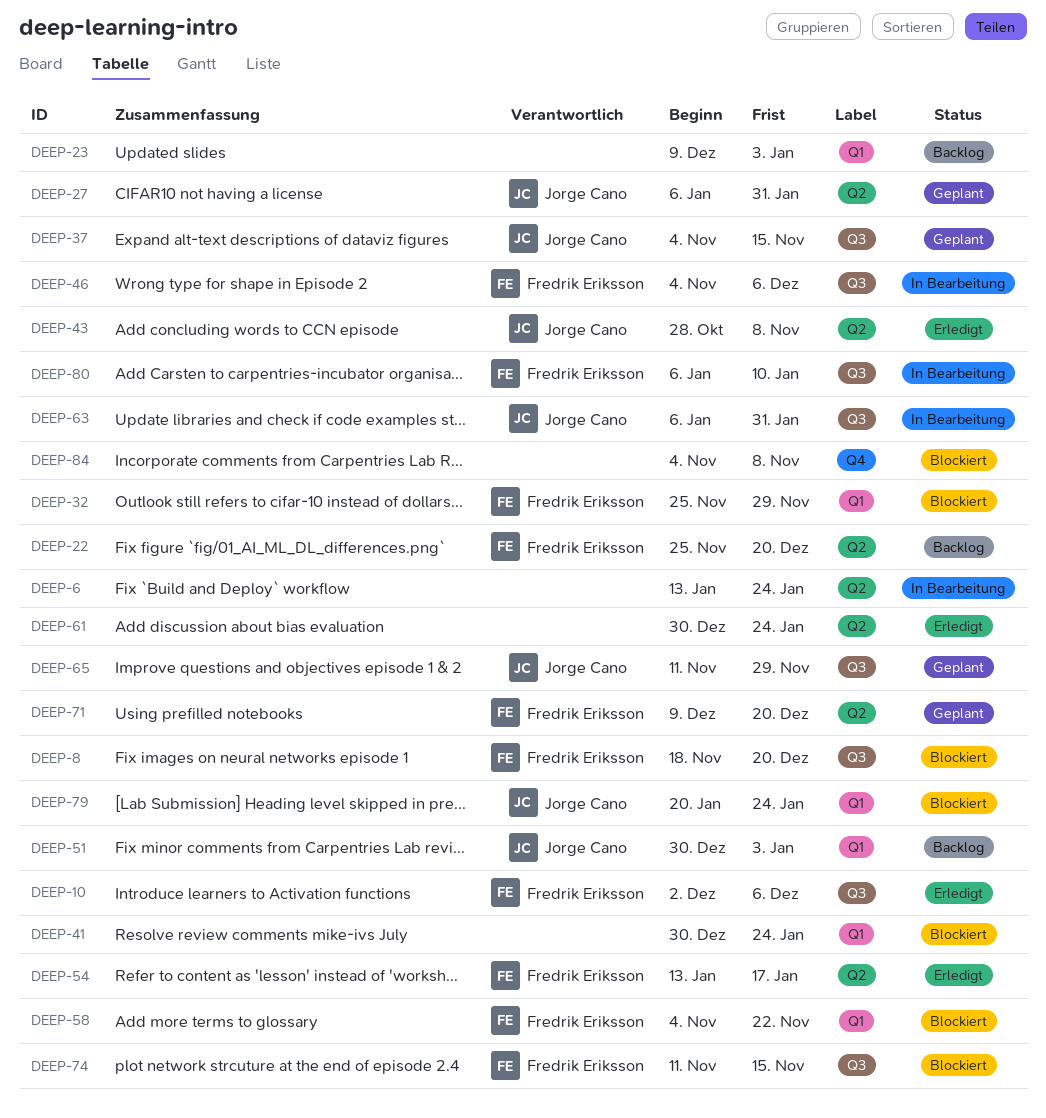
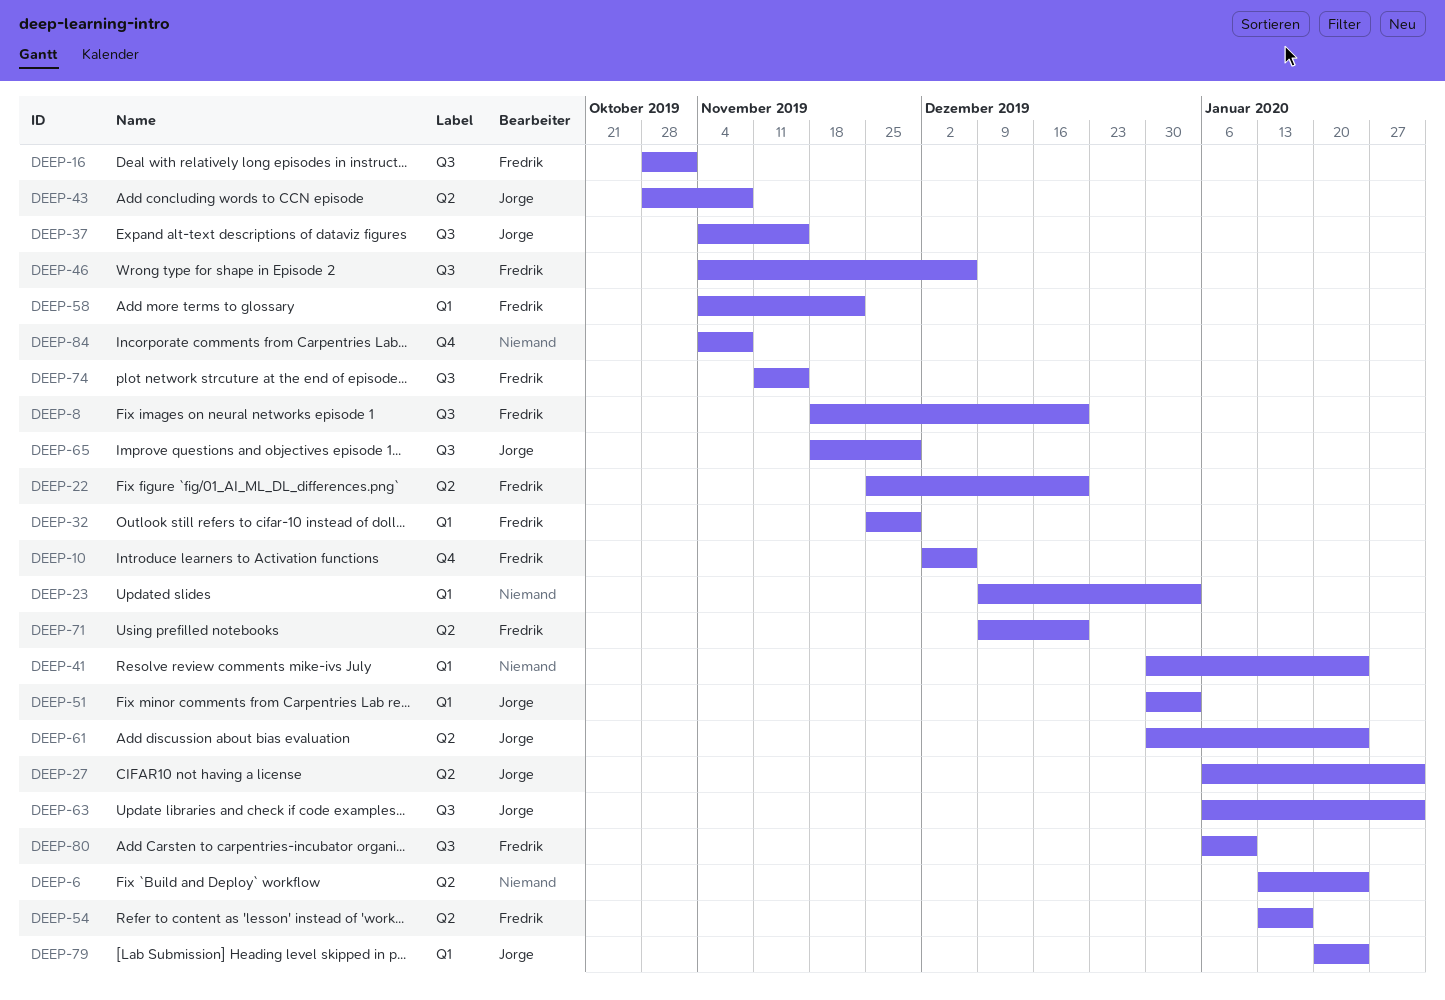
DEEP-10, label: Q3 -> Q4
DEEP-16: none -> present
DEEP-61, owner: none -> Jorge Cano
DEEP-65, start: Nov 11 -> Nov 18

